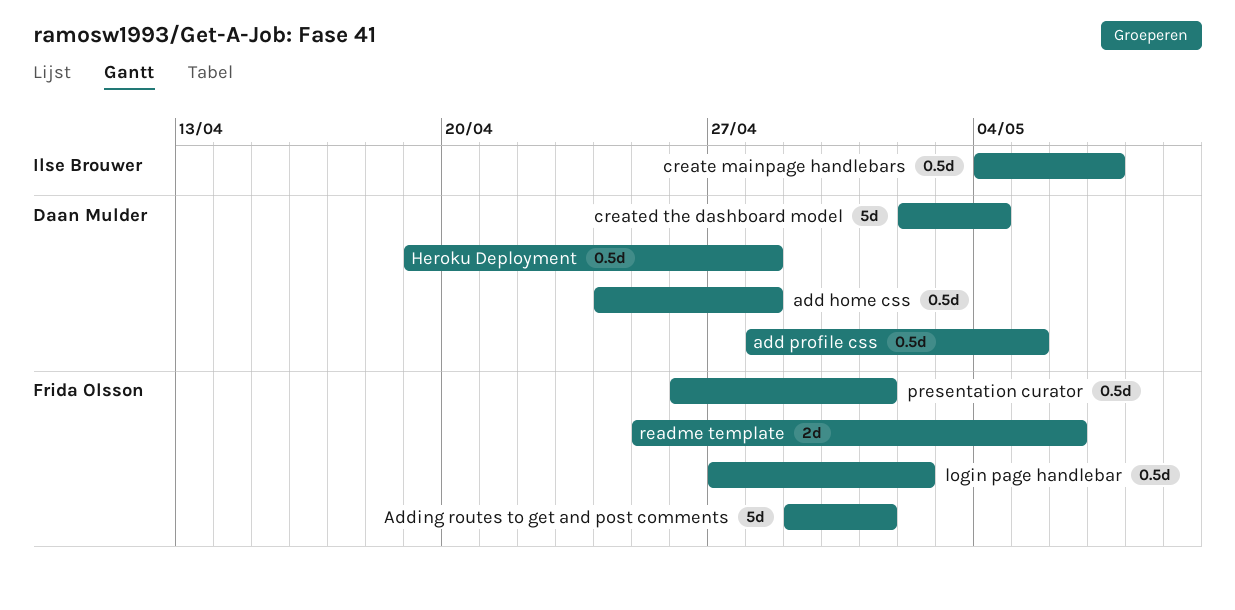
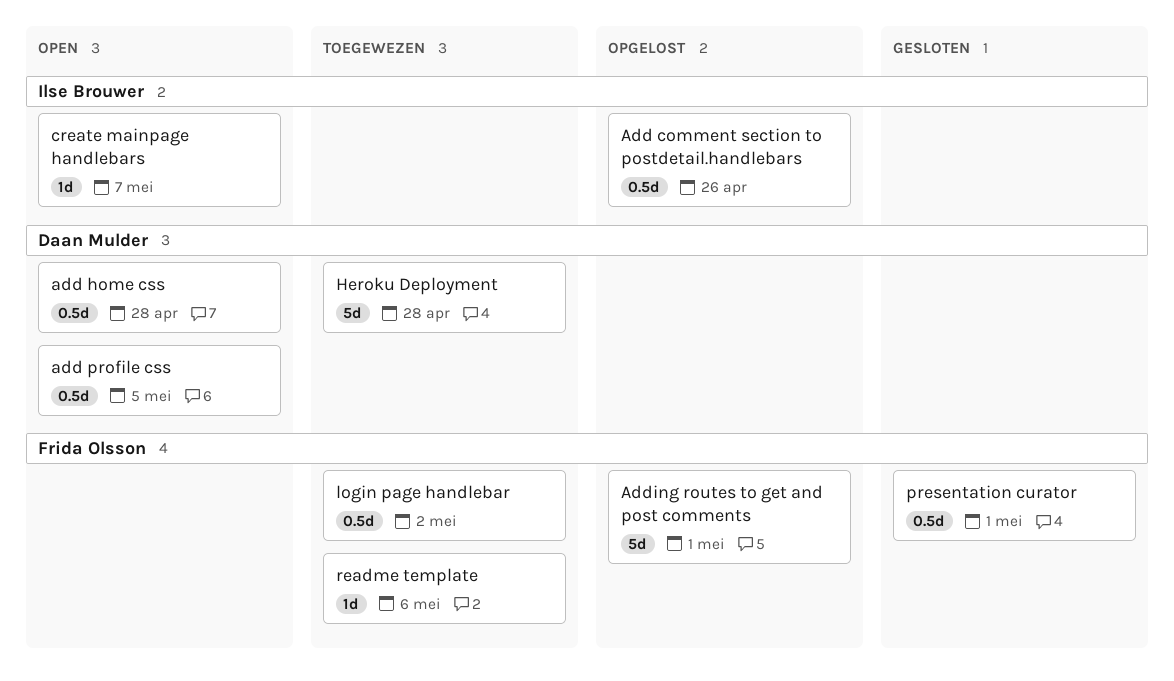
Add comment section to postdetail.handlebars: none -> present
create mainpage handlebars, estimate: 0.5d -> 1d
created the dashboard model: present -> none
Heroku Deployment, estimate: 0.5d -> 5d
readme template, estimate: 2d -> 1d

